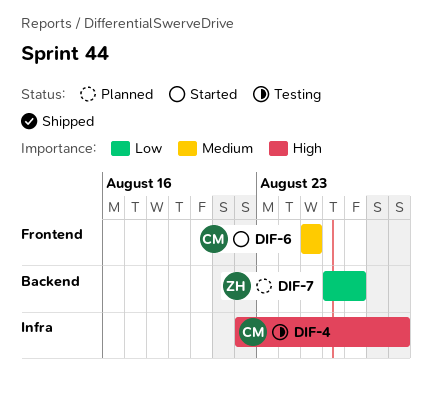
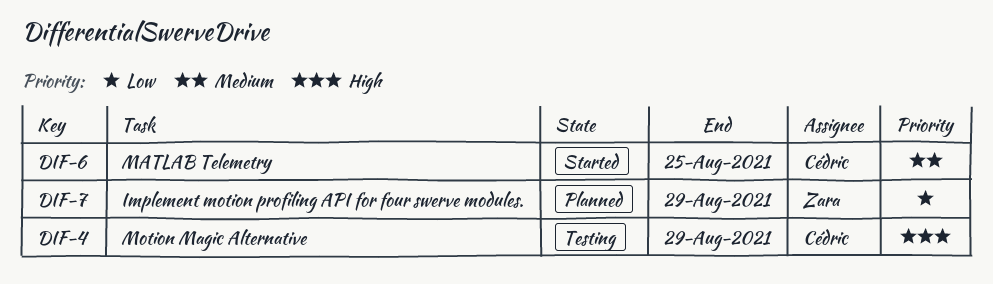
DIF-7, due: Aug 27 -> Aug 29

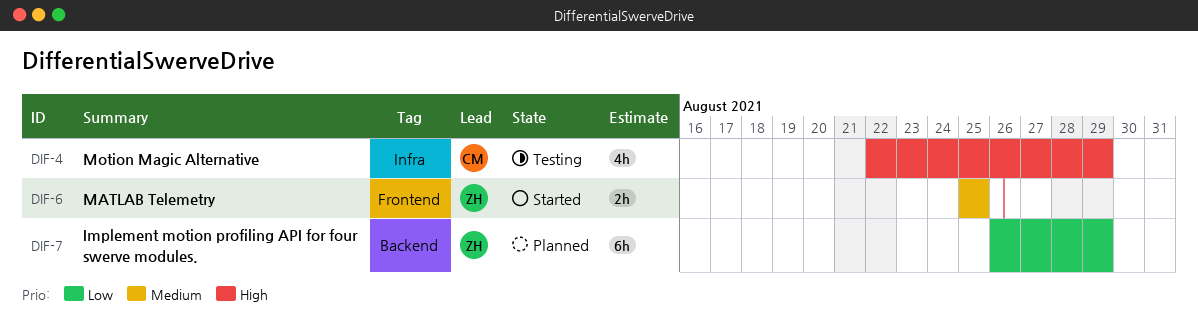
DIF-6, owner: Cédric -> Zara

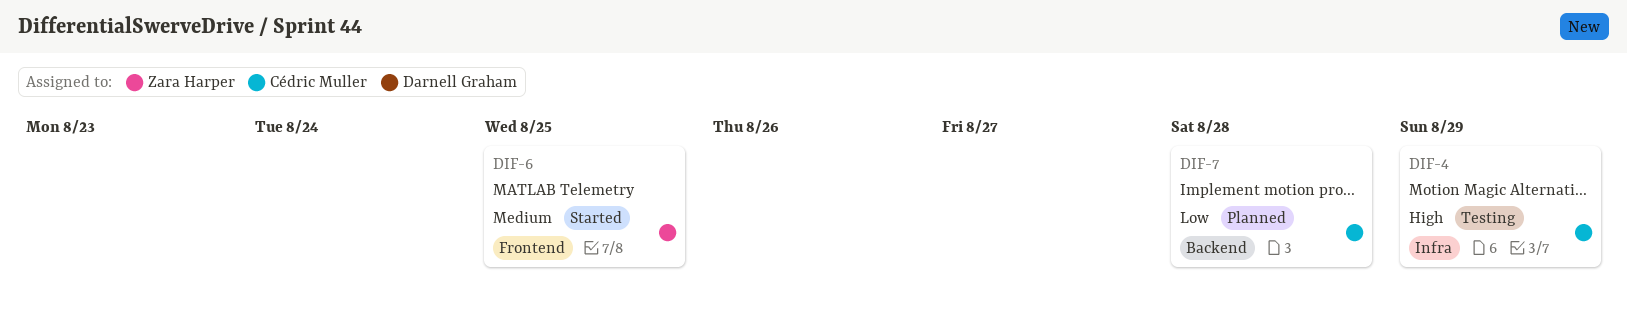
DIF-7, owner: Zara Harper -> Cédric Muller
DIF-7, due: Aug 29 -> Aug 28

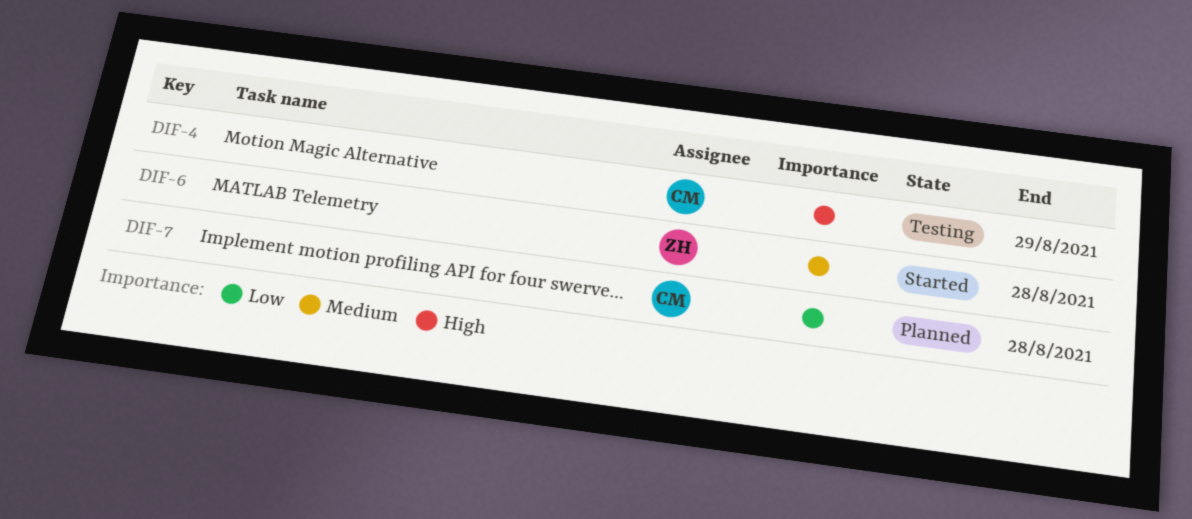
DIF-6, due: Aug 25 -> Aug 28

